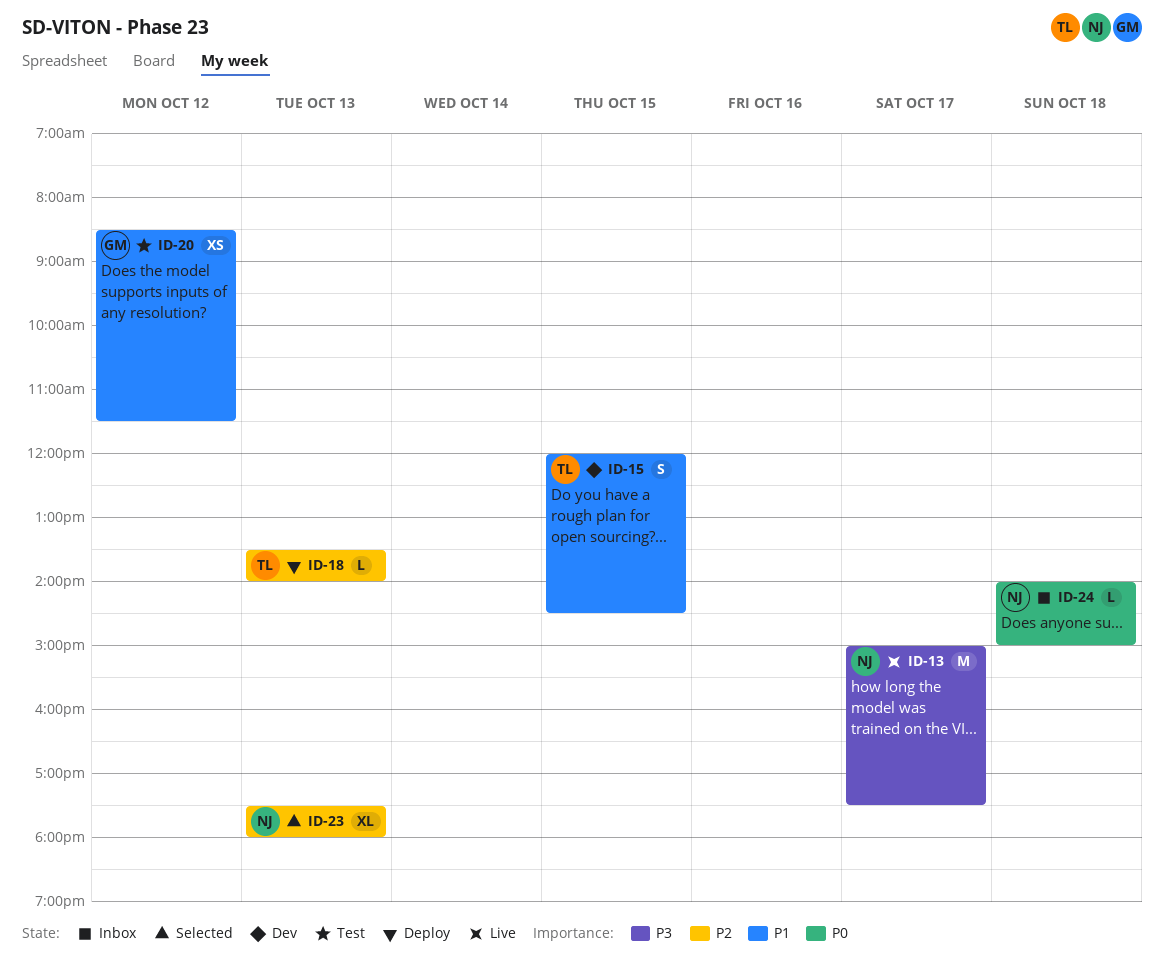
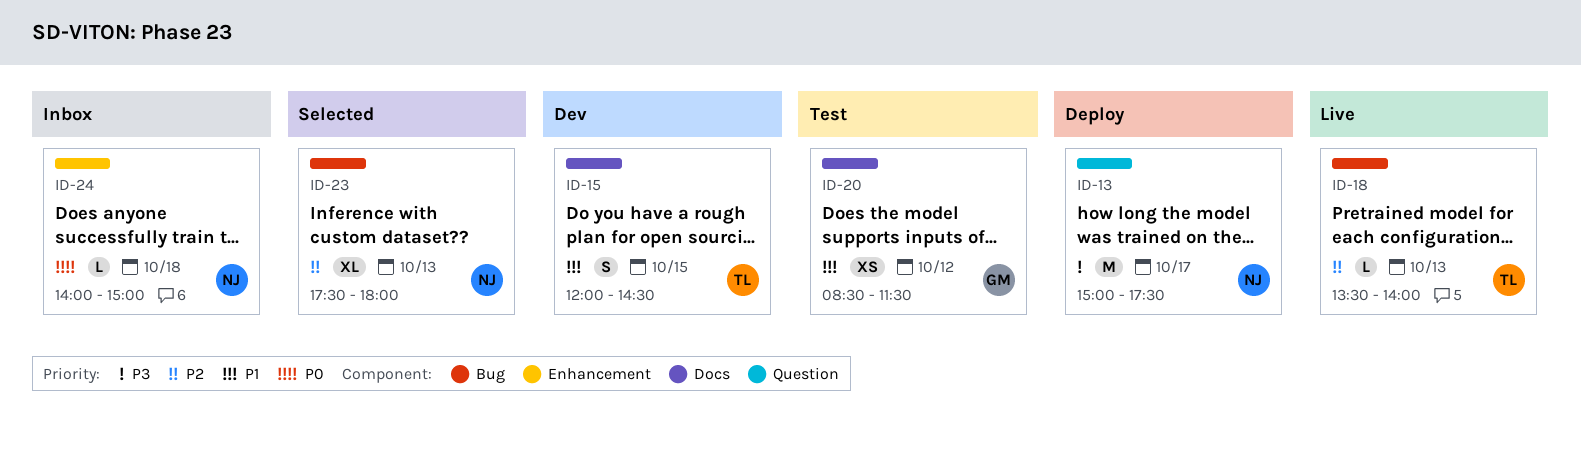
ID-13, status: Live -> Deploy
ID-18, status: Deploy -> Live

